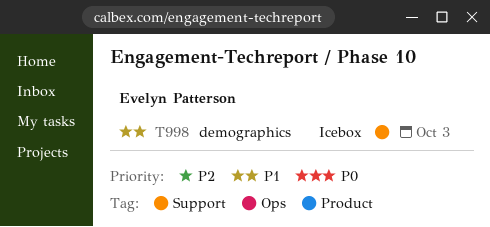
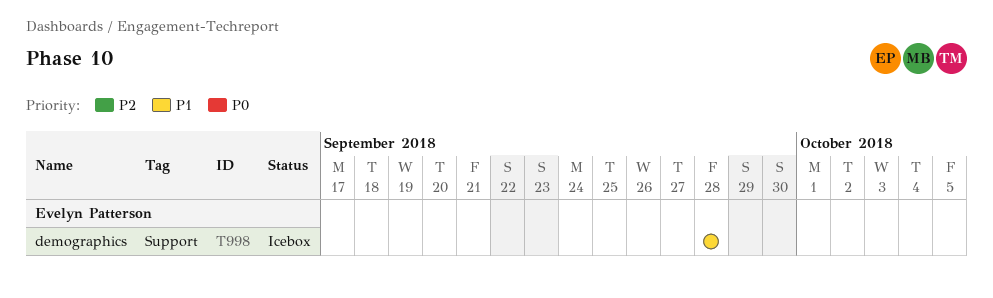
T998, due: Oct 3 -> Sep 28

